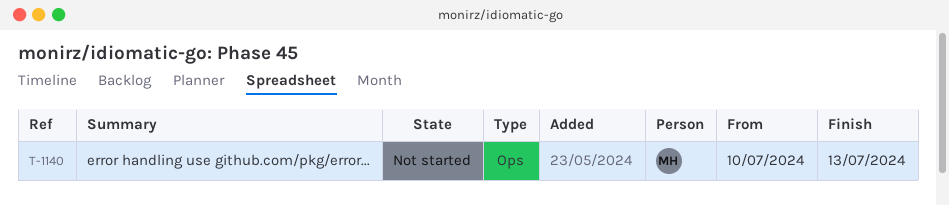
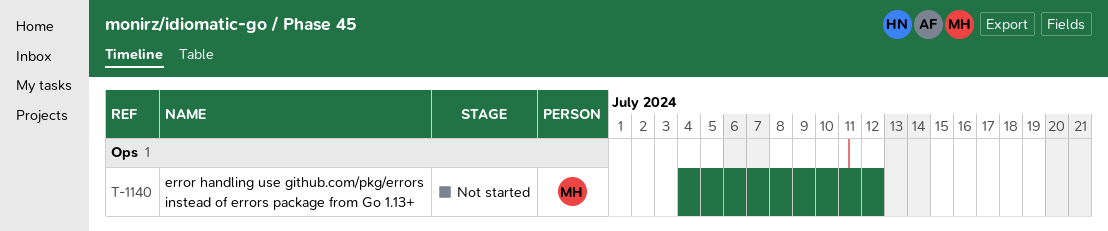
T-1140, start: Jul 10 -> Jul 4
T-1140, due: Jul 13 -> Jul 12

